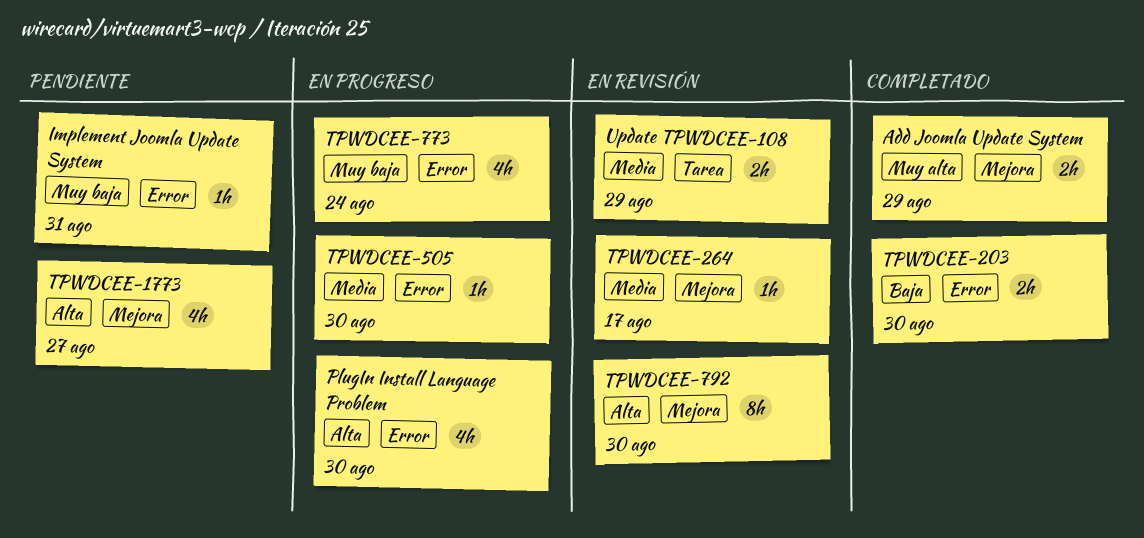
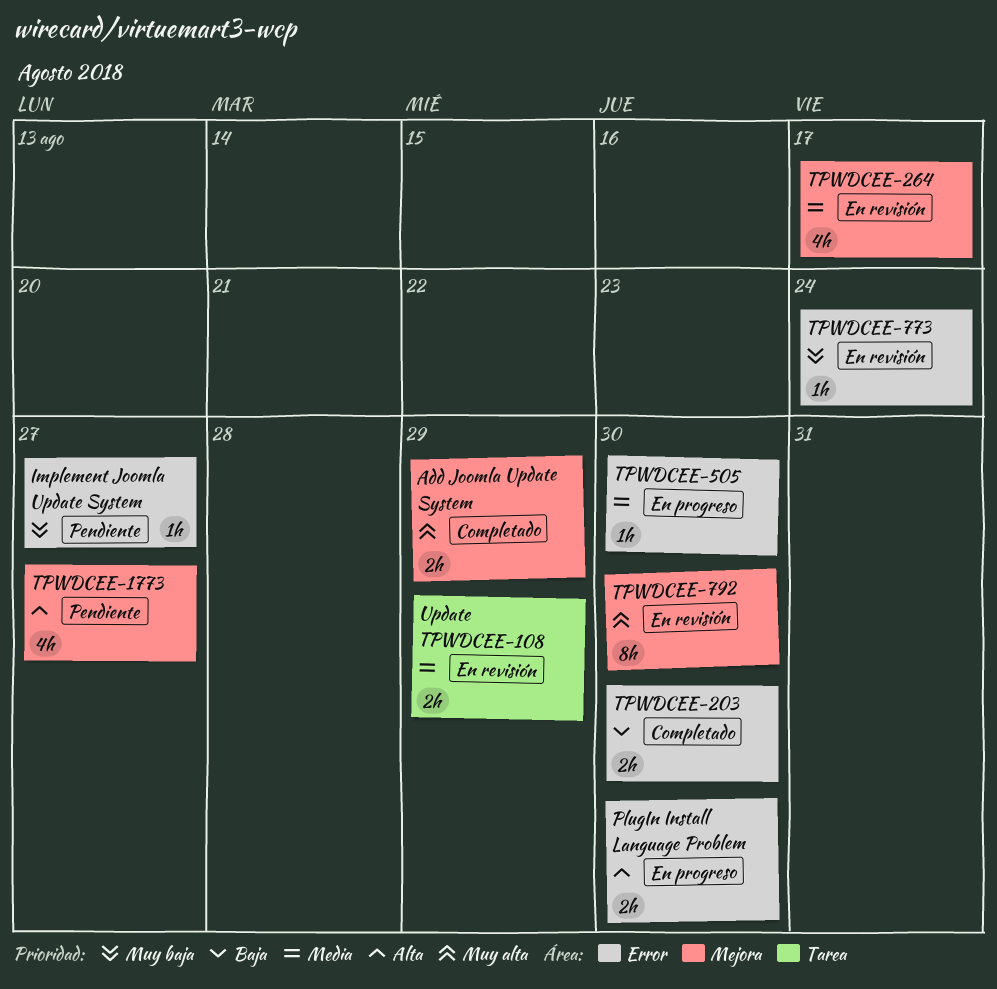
Implement Joomla Update System, due: Aug 31 -> Aug 27
PlugIn Install Language Problem, estimate: 4h -> 2h
TPWDCEE-264, estimate: 1h -> 4h
TPWDCEE-773, status: En progreso -> En revisión
TPWDCEE-773, estimate: 4h -> 1h
TPWDCEE-792, priority: Alta -> Muy alta

